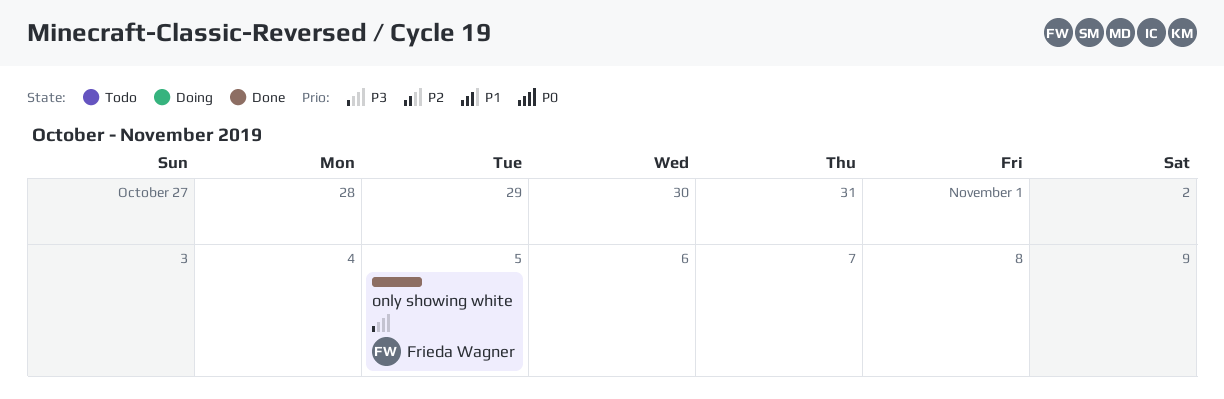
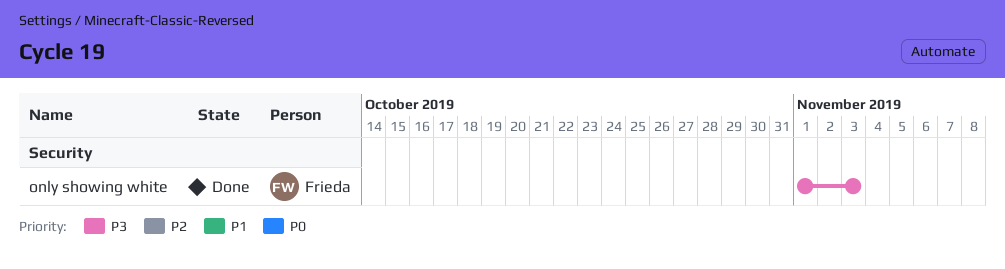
only showing white, due: Nov 5 -> Nov 3

